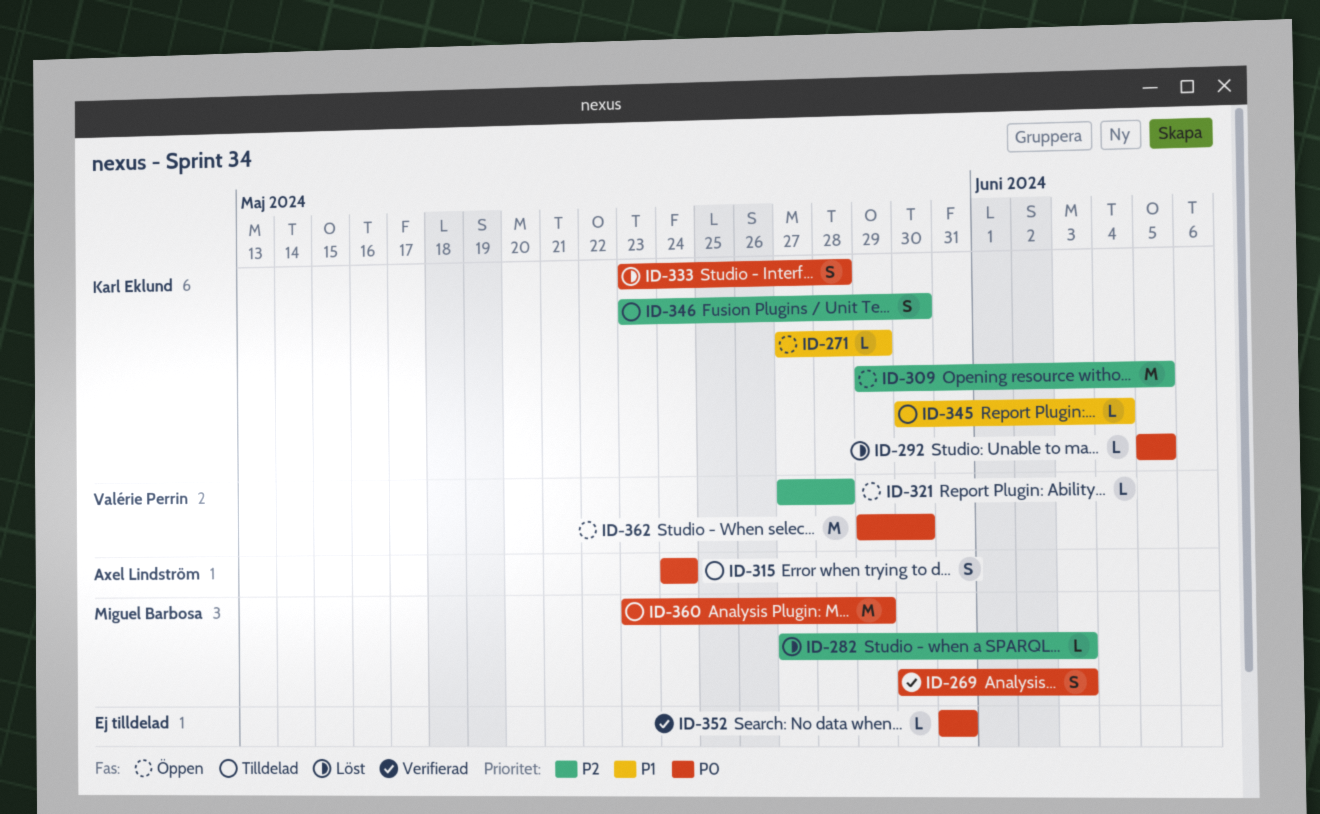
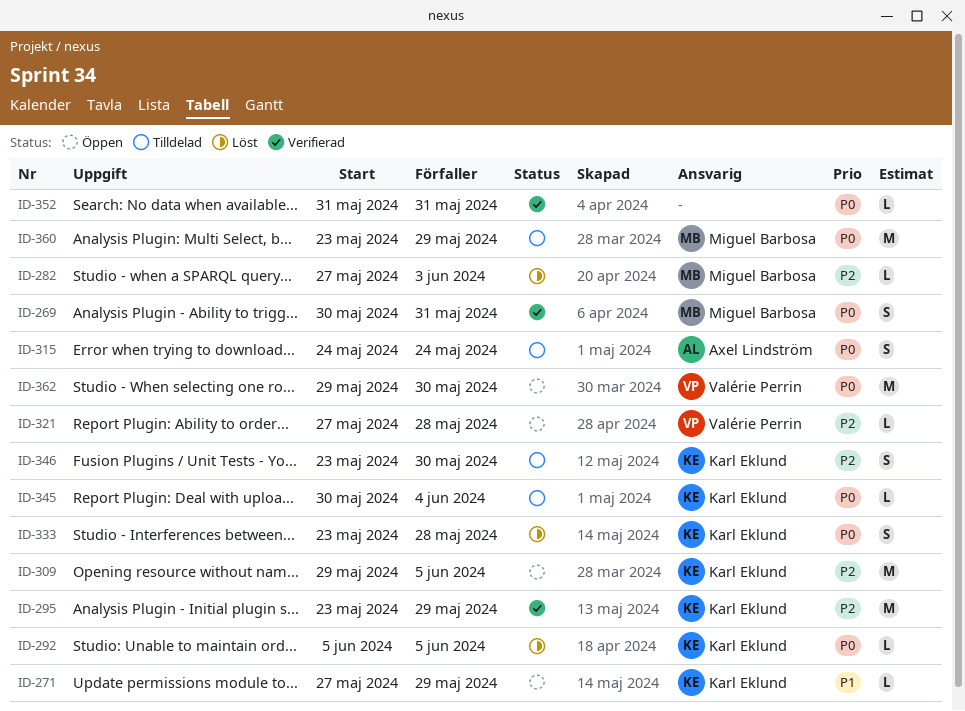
ID-269, due: Jun 3 -> May 31
ID-295: none -> present
ID-345, priority: P1 -> P0

